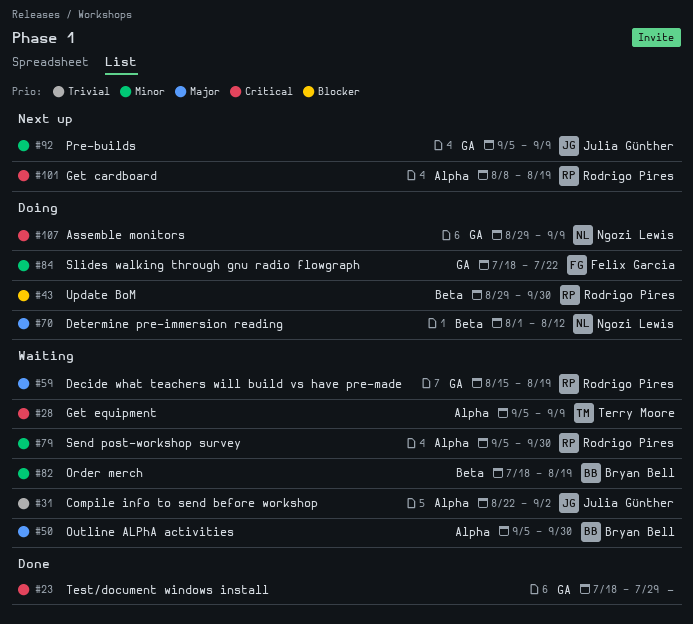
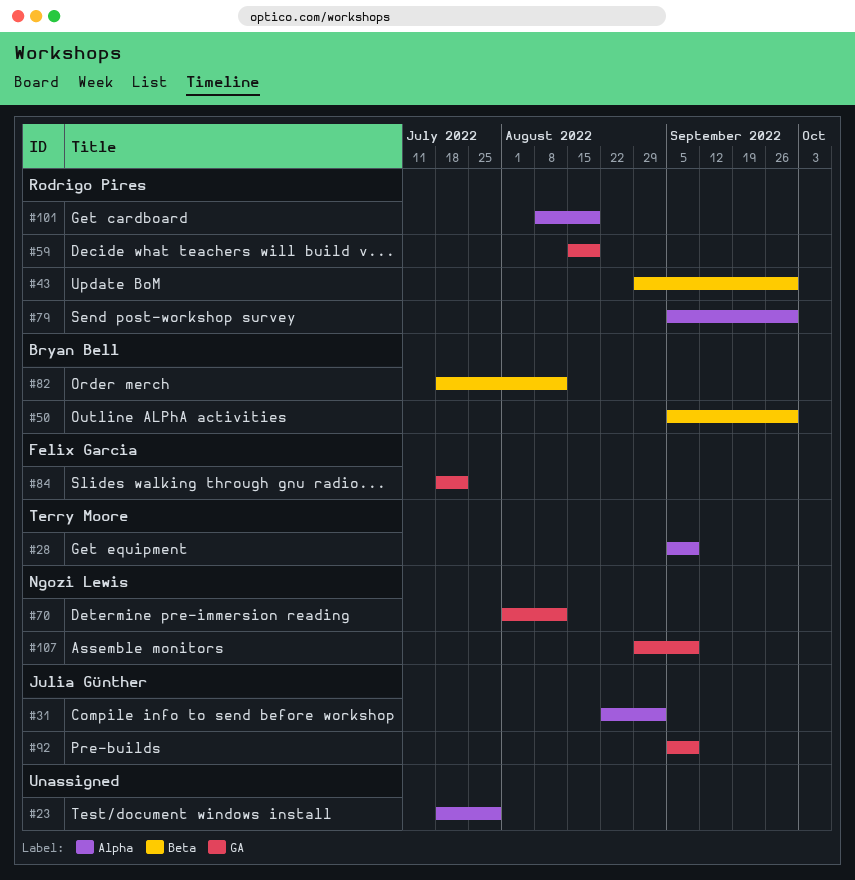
#23, label: GA -> Alpha
#50, label: Alpha -> Beta
#70, label: Beta -> GA
#82, due: Aug 19 -> Aug 12

